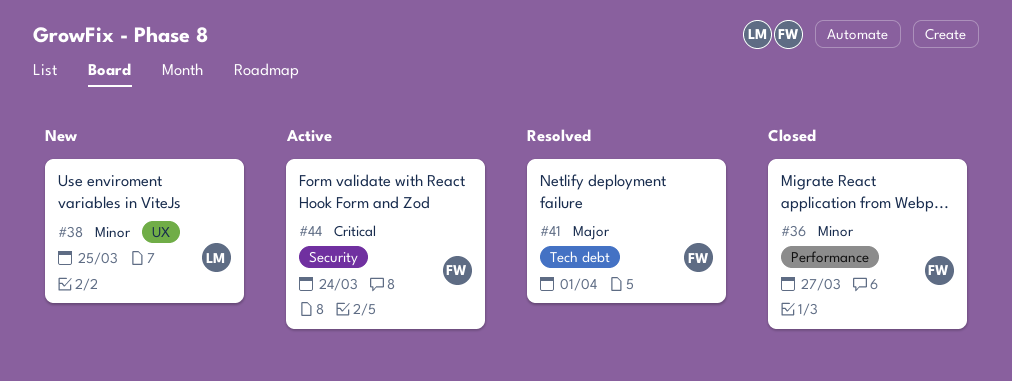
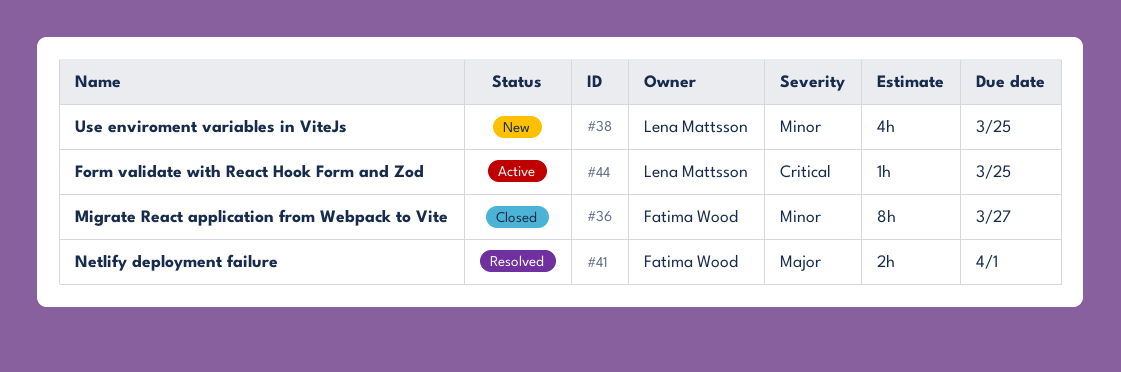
#44, owner: Fatima Wood -> Lena Mattsson
#44, due: Mar 24 -> Mar 25

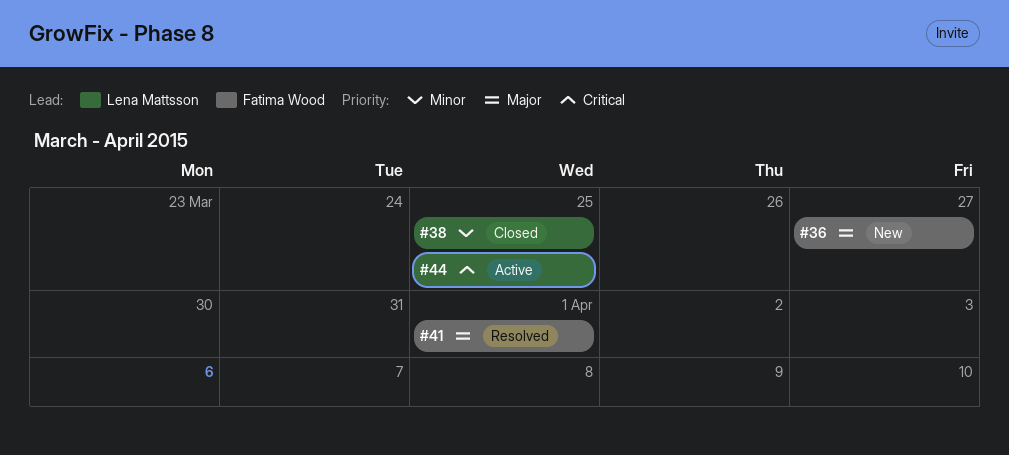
#36, status: Closed -> New
#36, priority: Minor -> Major
#38, status: New -> Closed

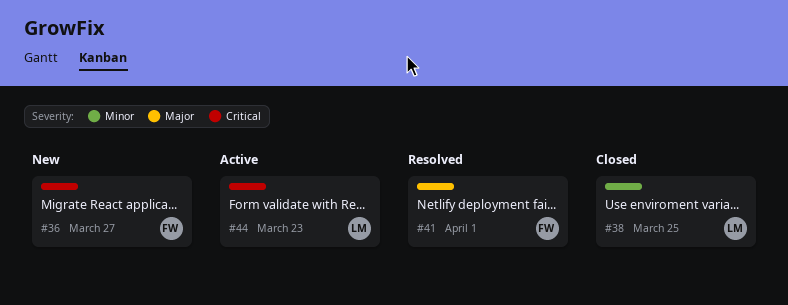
#36, priority: Major -> Critical
#44, due: Mar 25 -> Mar 23

